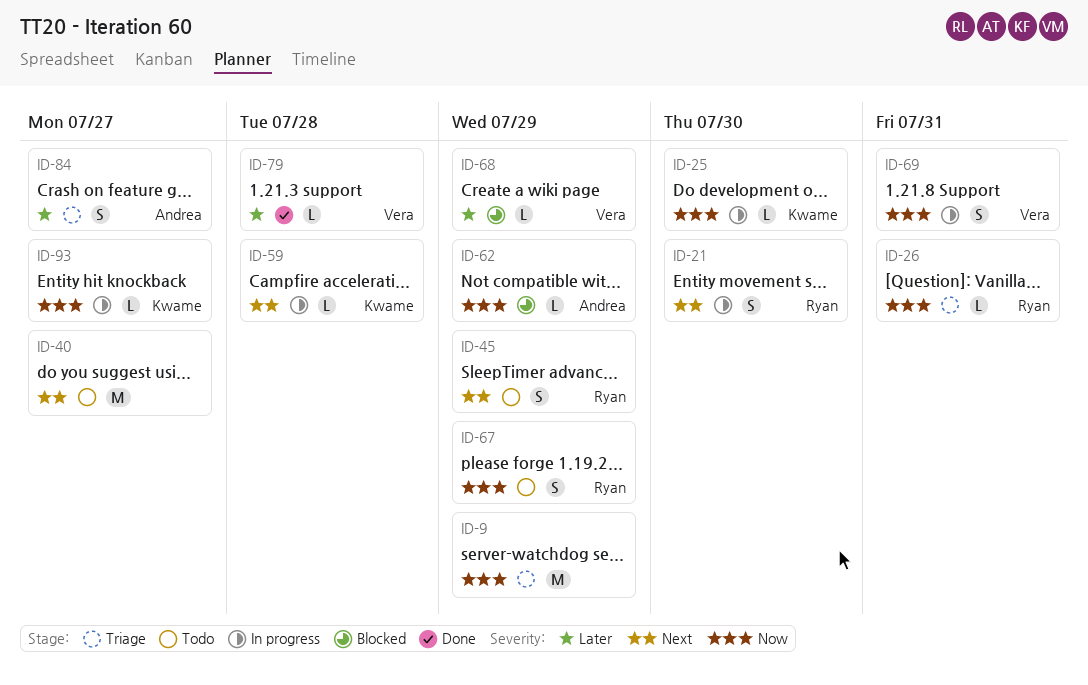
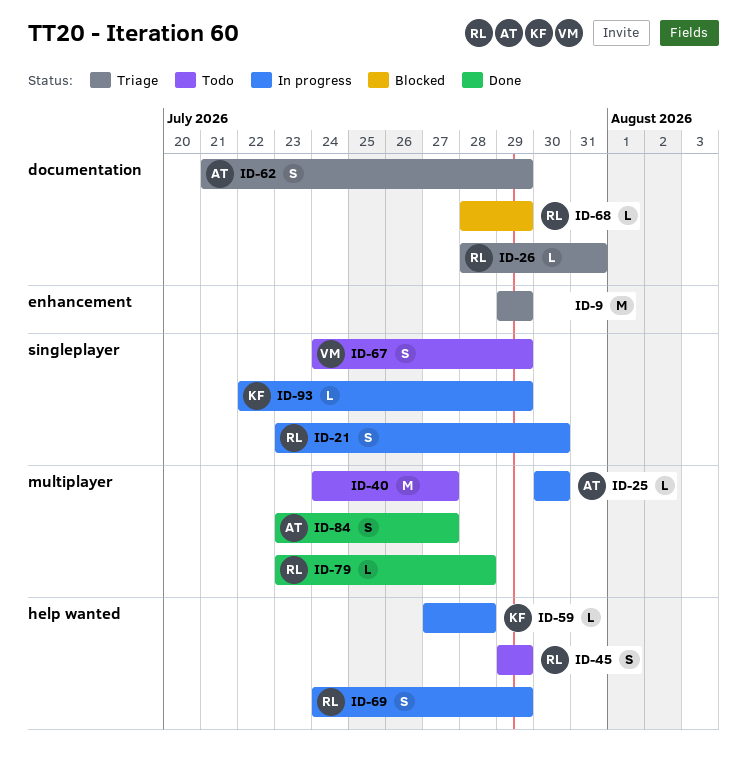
ID-25, owner: Kwame -> Andrea
ID-62, status: Blocked -> Triage
ID-62, estimate: L -> S
ID-67, owner: Ryan -> Vera
ID-68, owner: Vera -> Ryan
ID-69, owner: Vera -> Ryan
ID-69, due: Jul 31 -> Jul 29
ID-79, owner: Vera -> Ryan
ID-84, status: Triage -> Done
ID-93, due: Jul 27 -> Jul 29

